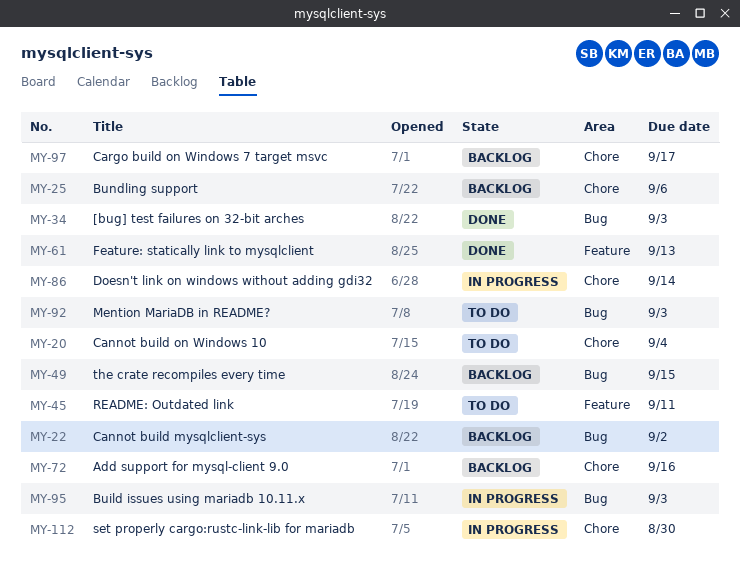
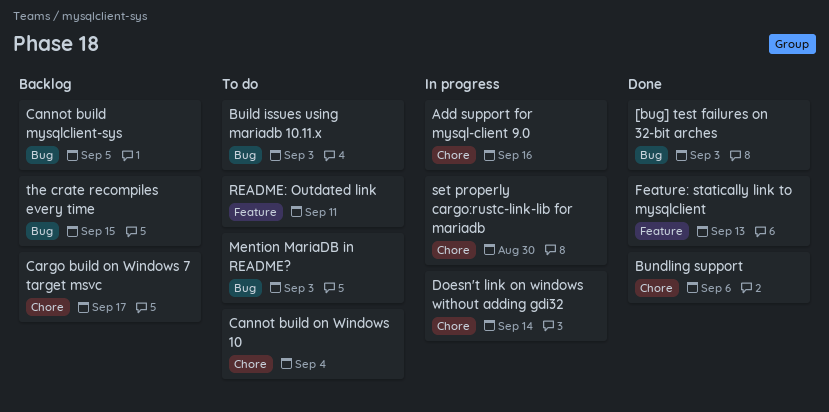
Add support for mysql-client 9.0, status: Backlog -> In progress
Build issues using mariadb 10.11.x, status: In progress -> To do
Bundling support, status: Backlog -> Done
Cannot build mysqlclient-sys, due: Sep 2 -> Sep 5

